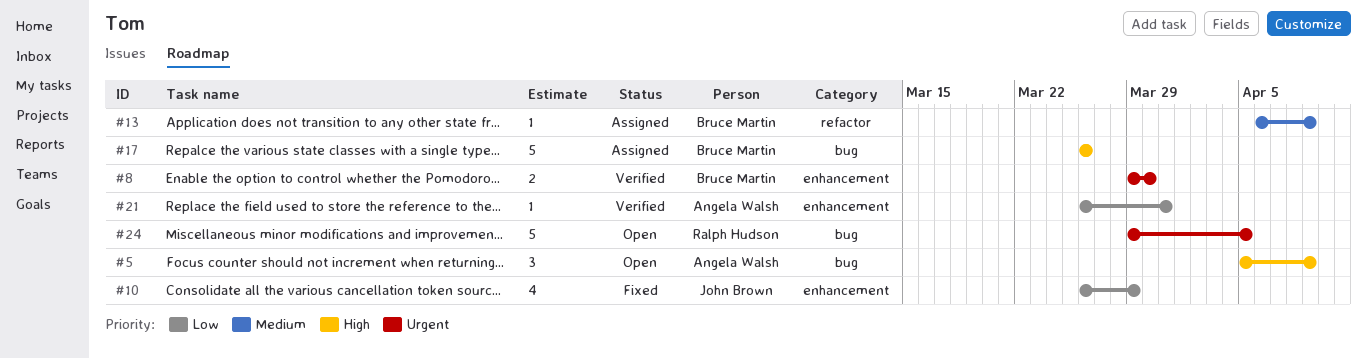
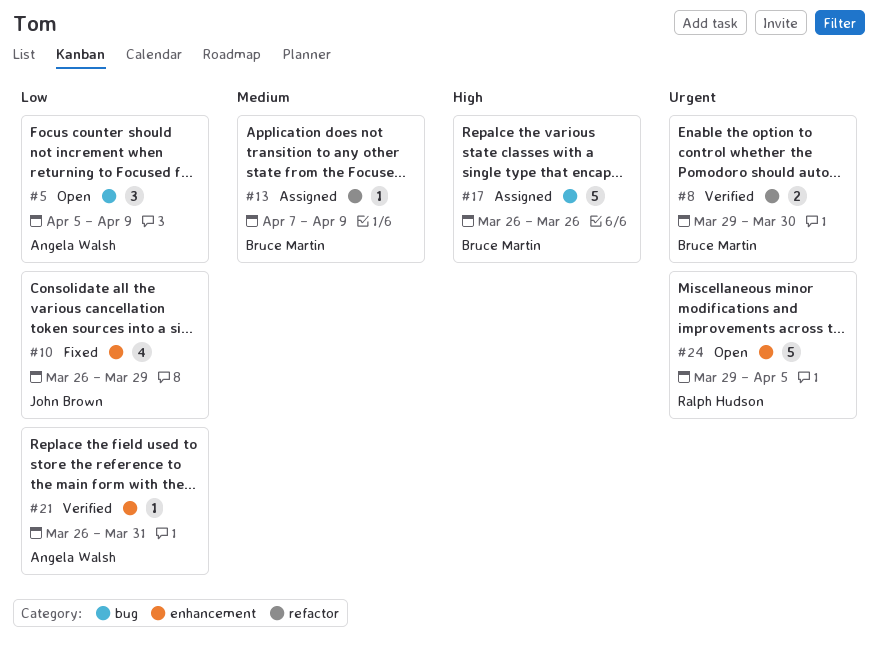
#5, priority: High -> Low
#8, label: enhancement -> refactor
#13, start: Apr 6 -> Apr 7
#24, label: bug -> enhancement

